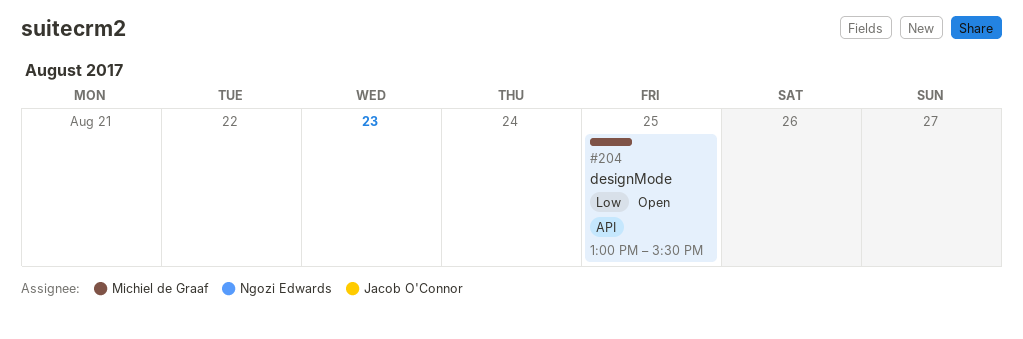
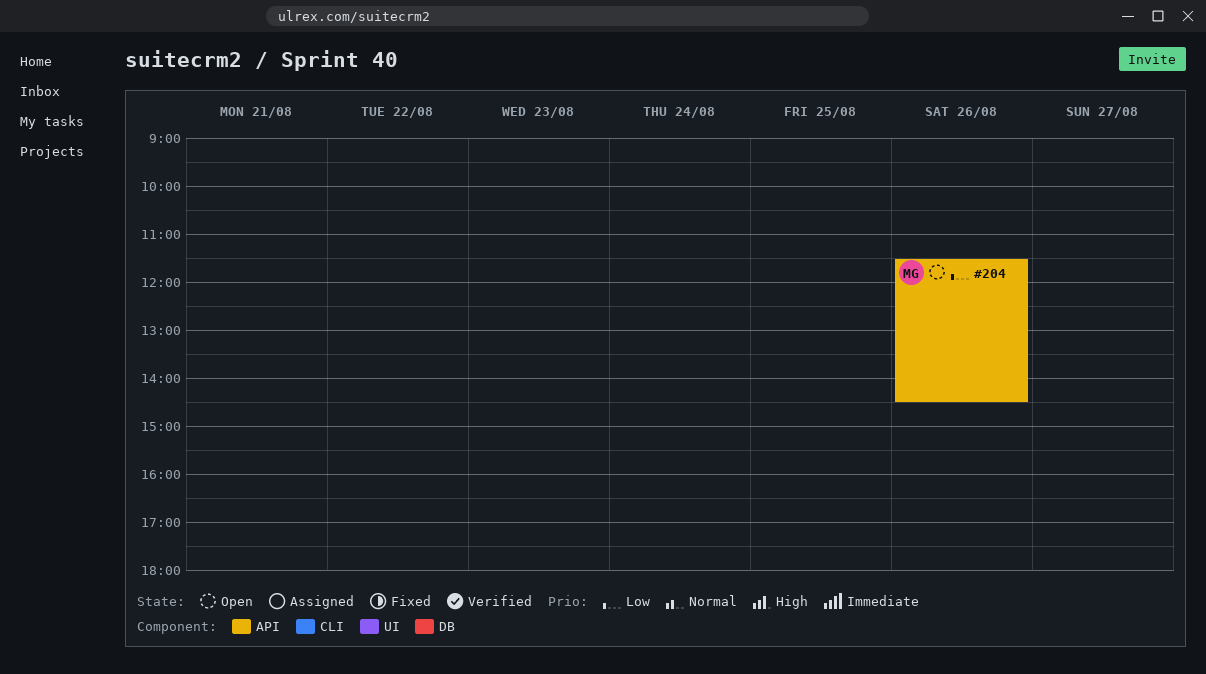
#204, day: Aug 25 -> Aug 26
#204, begins: 13:00 -> 11:30
#204, ends: 15:30 -> 14:30

